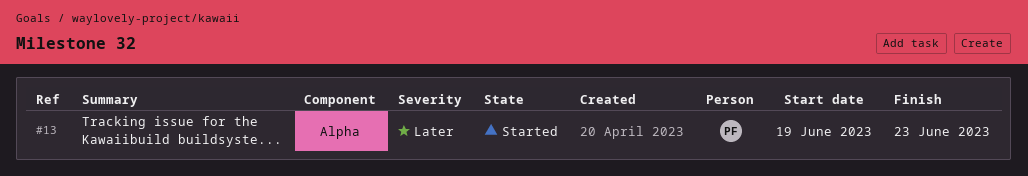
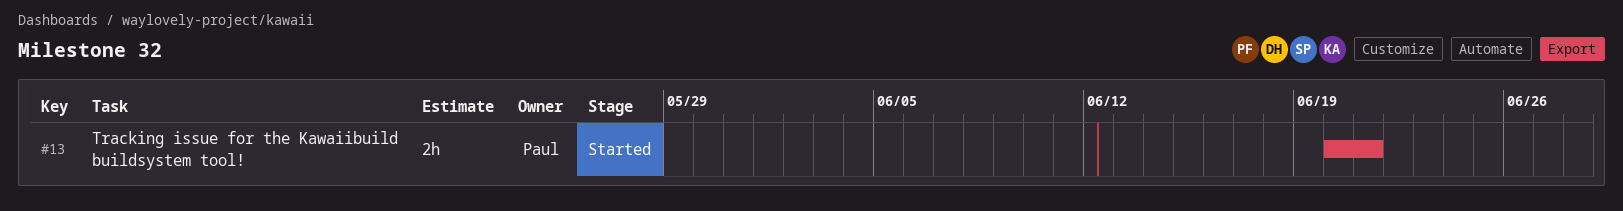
#13, start: Jun 19 -> Jun 20
#13, due: Jun 23 -> Jun 21

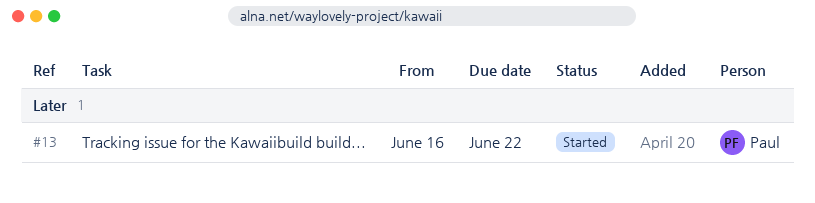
#13, start: Jun 20 -> Jun 16
#13, due: Jun 21 -> Jun 22

